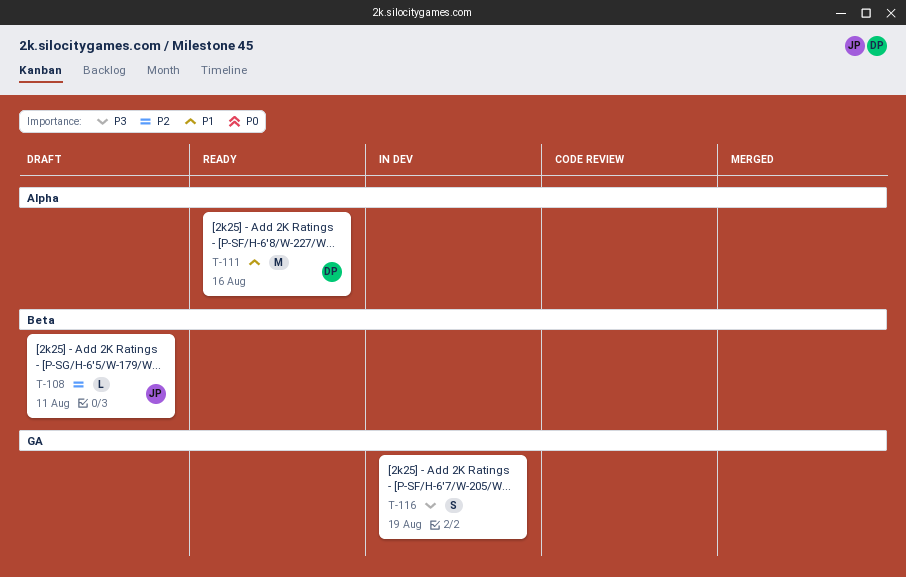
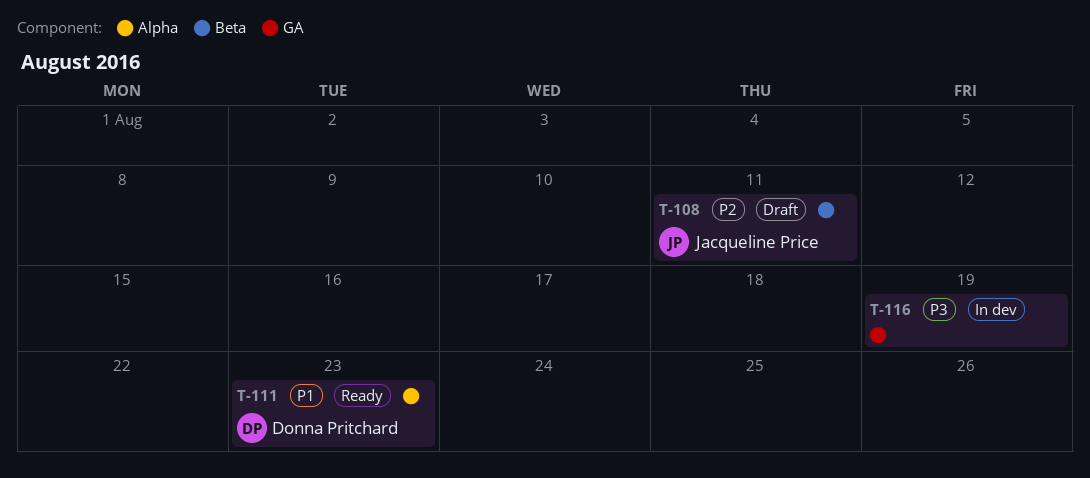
T-111, due: Aug 16 -> Aug 23

